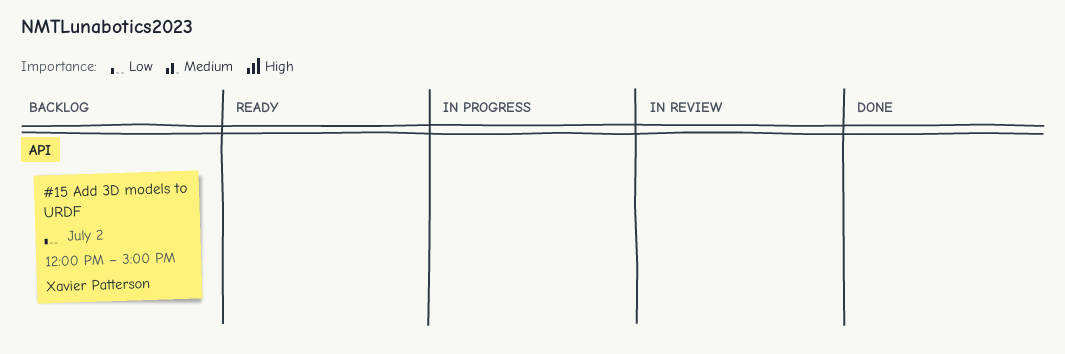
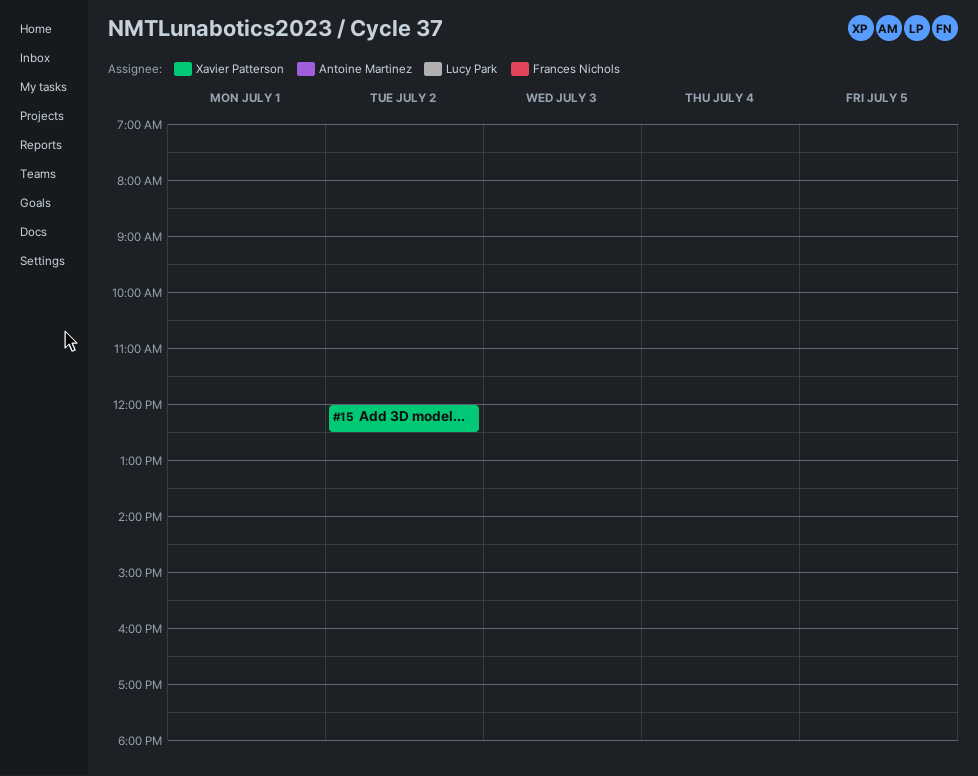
#15, ends: 15:00 -> 12:30

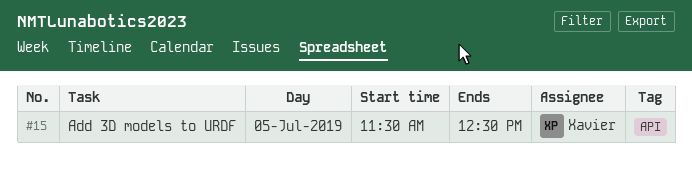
#15, day: Jul 2 -> Jul 5
#15, begins: 12:00 -> 11:30

